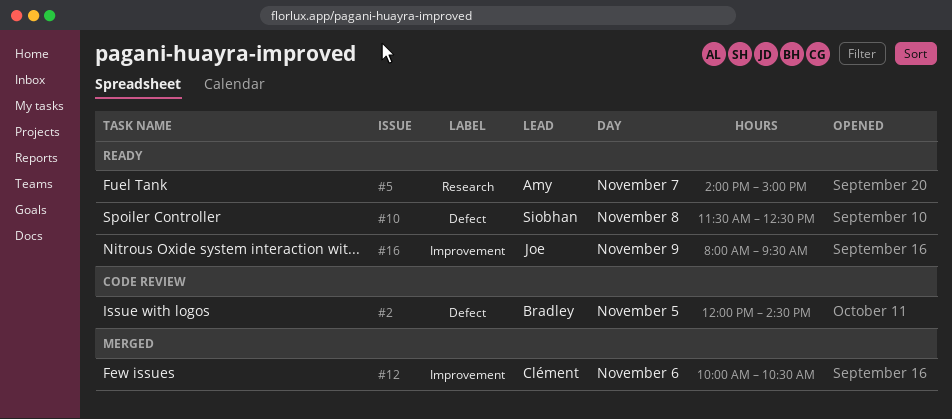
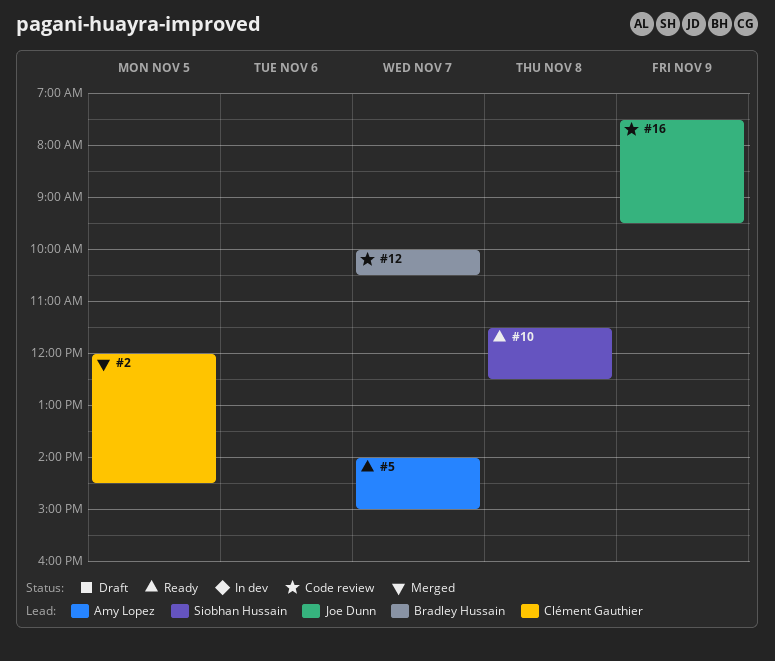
#2, status: Code review -> Merged
#2, owner: Bradley Hussain -> Clément Gauthier
#12, status: Merged -> Code review
#12, owner: Clément Gauthier -> Bradley Hussain
#12, day: Nov 6 -> Nov 7
#16, status: Ready -> Code review
#16, begins: 08:00 -> 07:30

